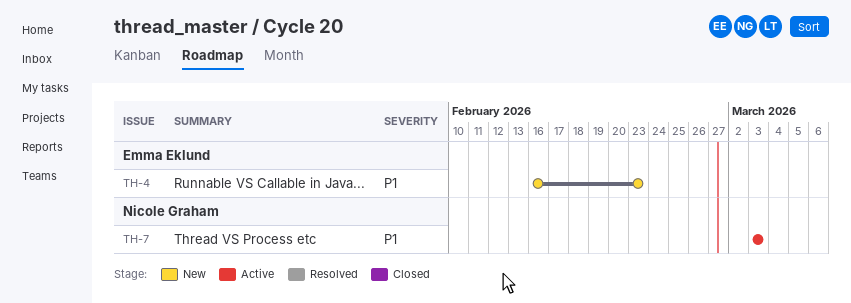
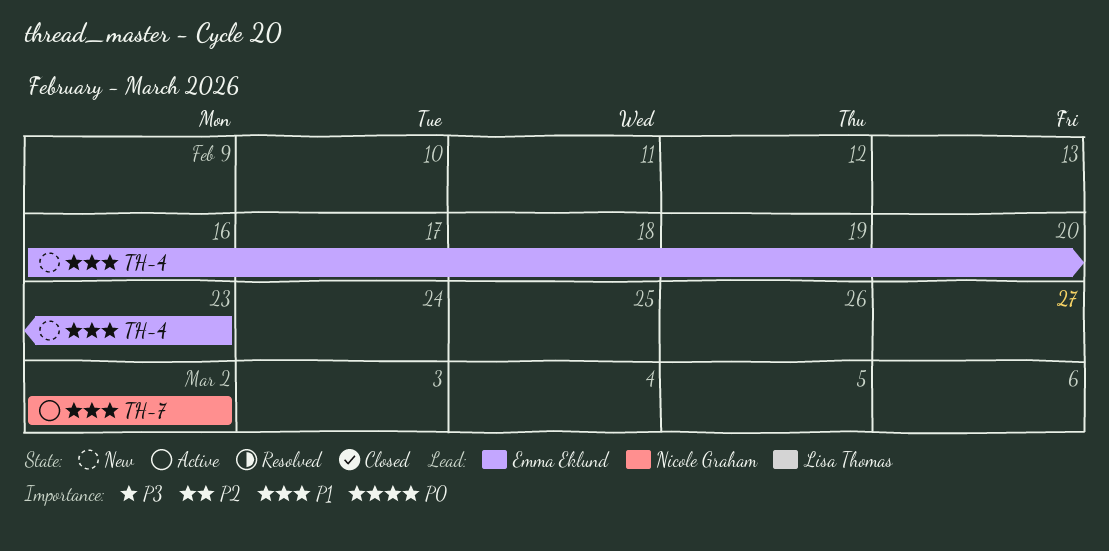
TH-7, start: Mar 3 -> Mar 2
TH-7, due: Mar 3 -> Mar 2

